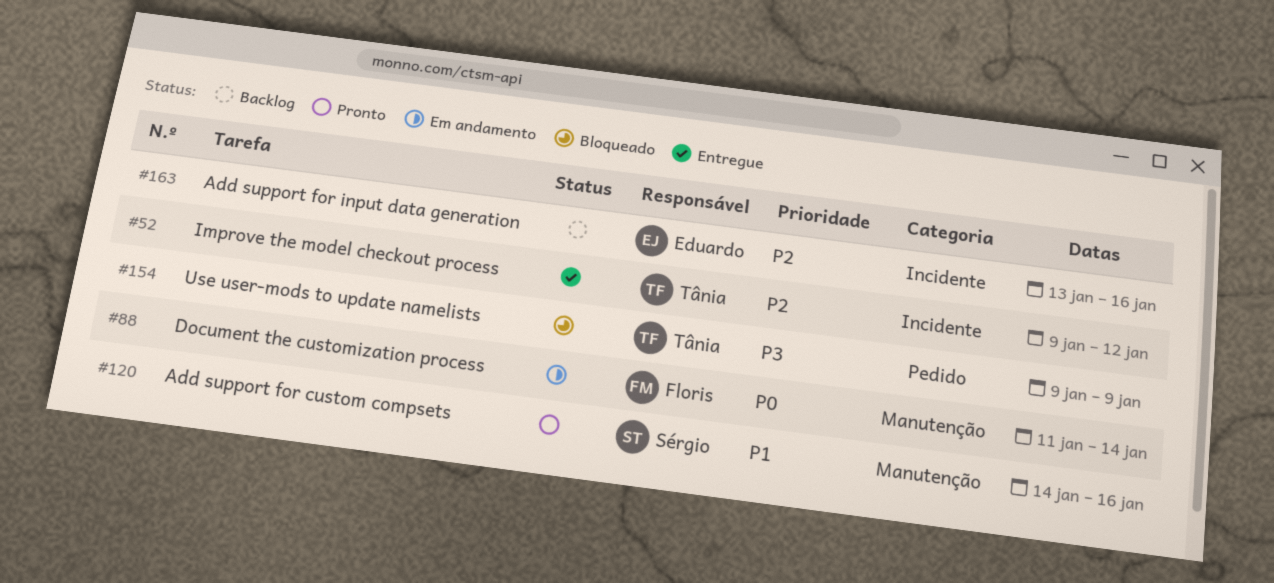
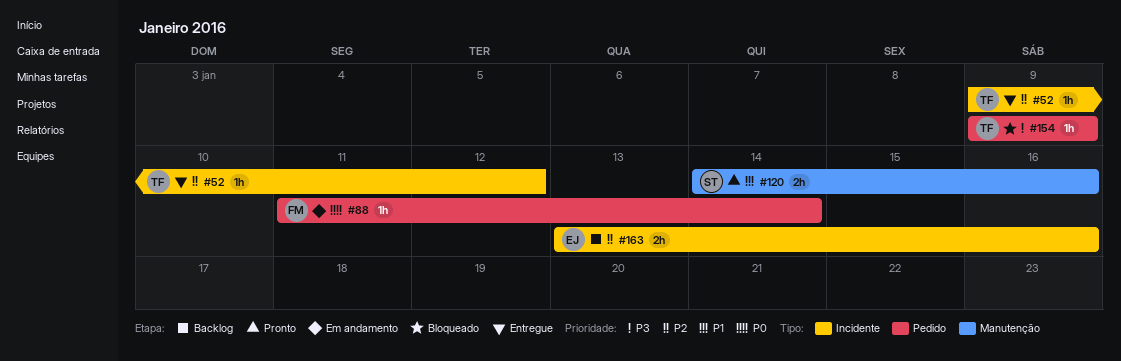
#88, label: Manutenção -> Pedido

